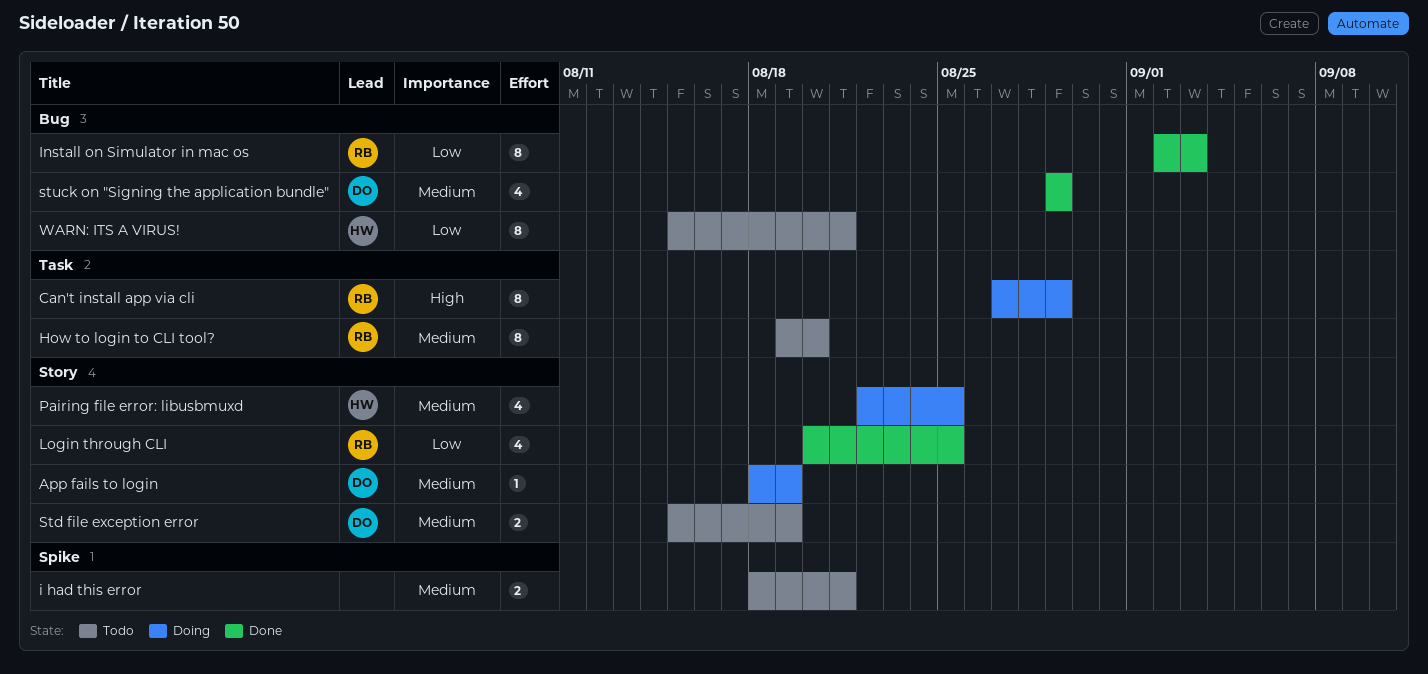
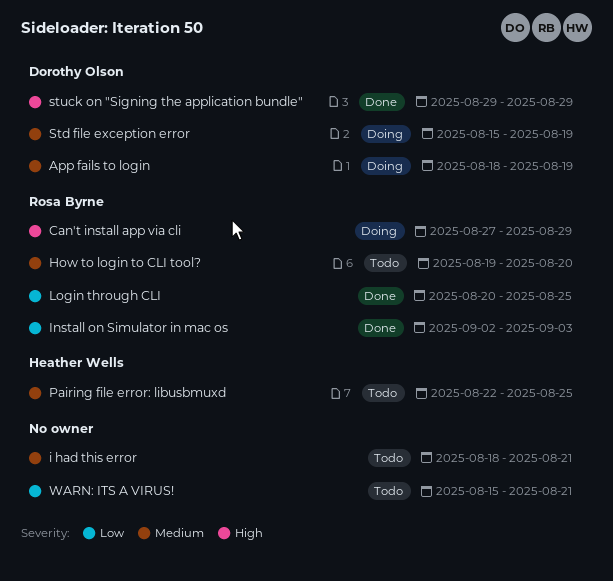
Pairing file error: libusbmuxd, status: Doing -> Todo
Std file exception error, status: Todo -> Doing
stuck on "Signing the application bundle", priority: Medium -> High
WARN: ITS A VIRUS!, owner: Heather Wells -> none

